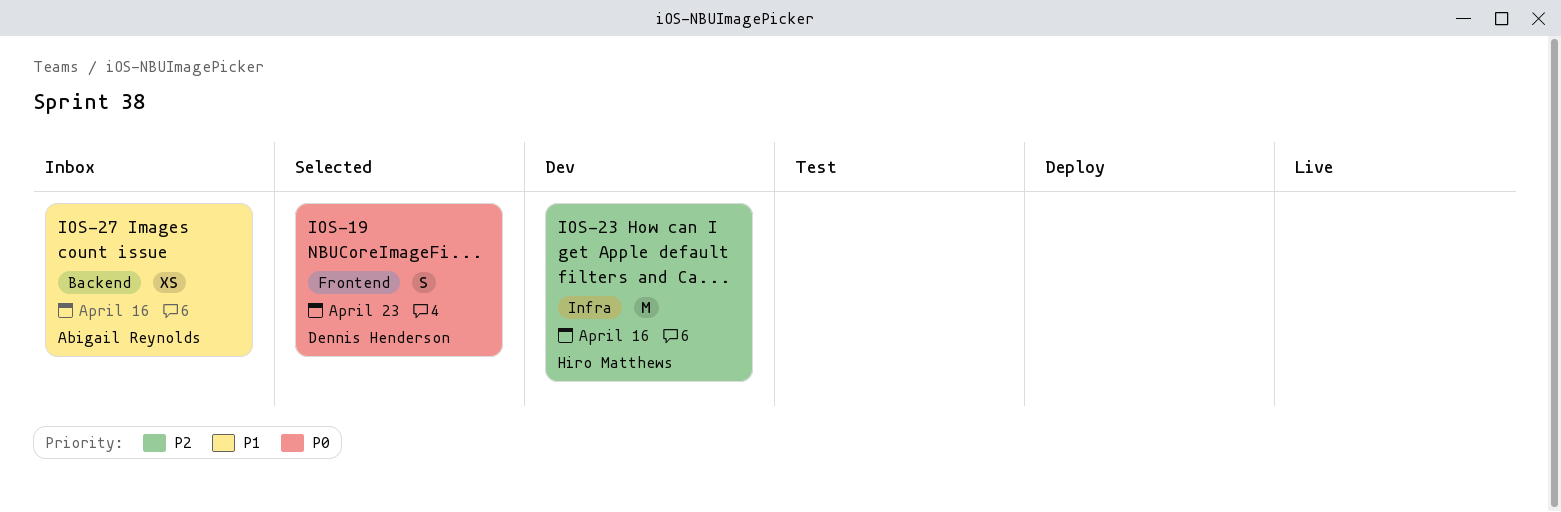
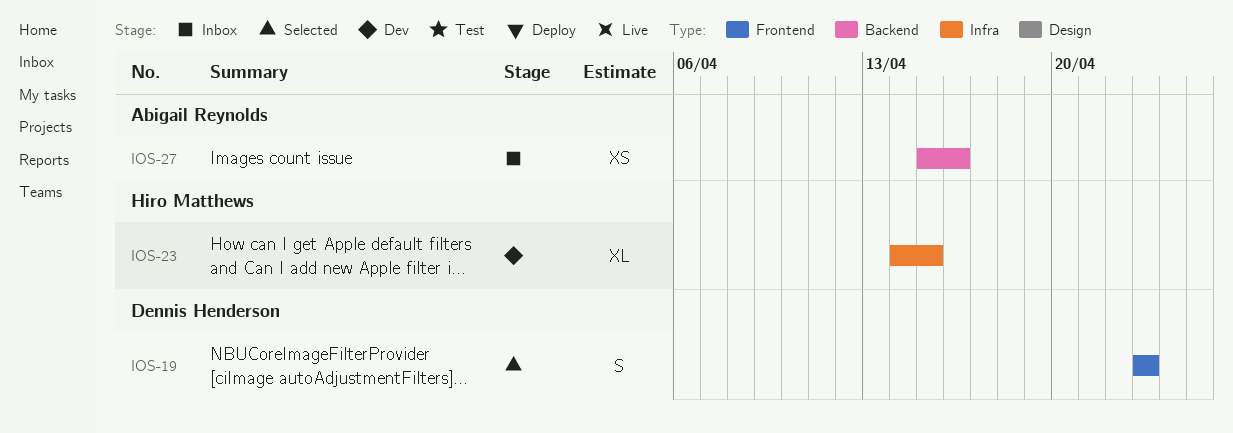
IOS-23, estimate: M -> XL
IOS-23, due: Apr 16 -> Apr 15

